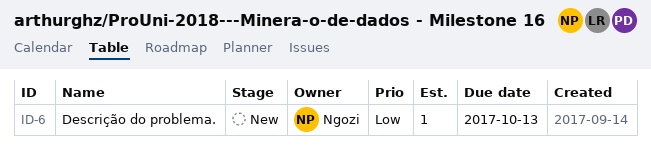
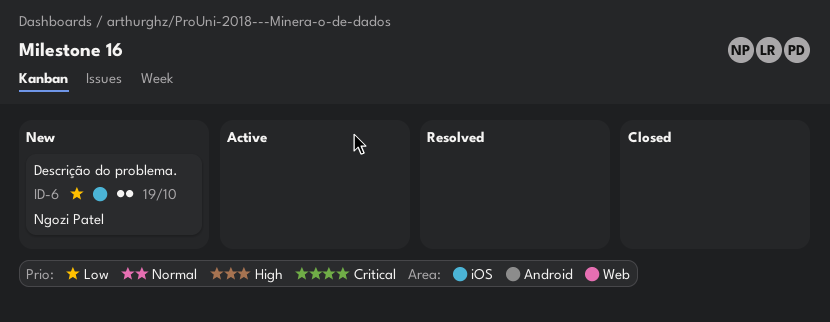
ID-6, estimate: 1 -> 2
ID-6, due: Oct 13 -> Oct 19

